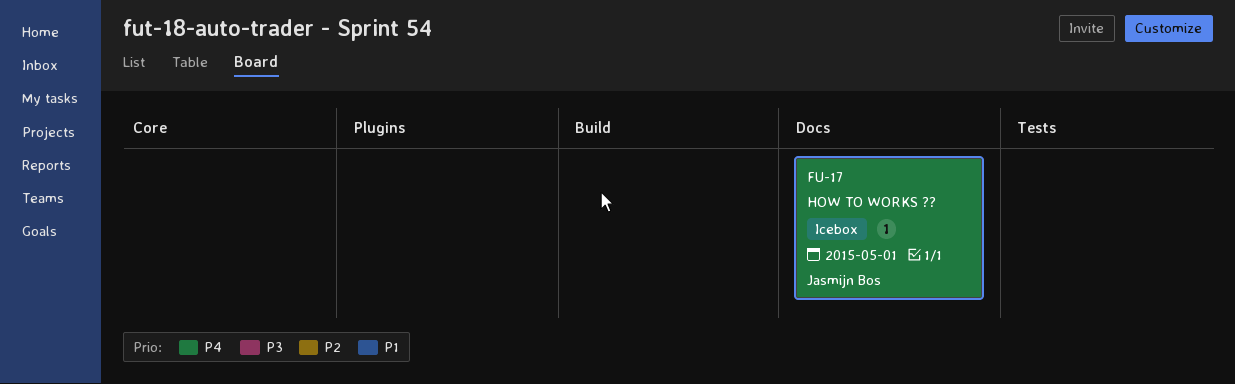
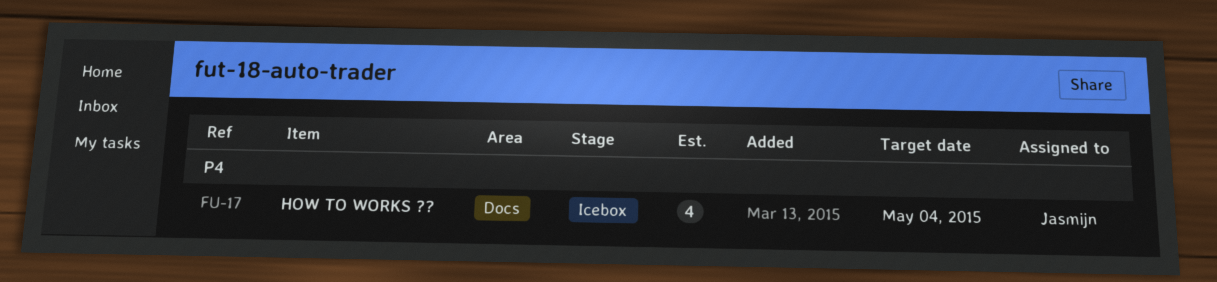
FU-17, estimate: 1 -> 4
FU-17, due: May 1 -> May 4

